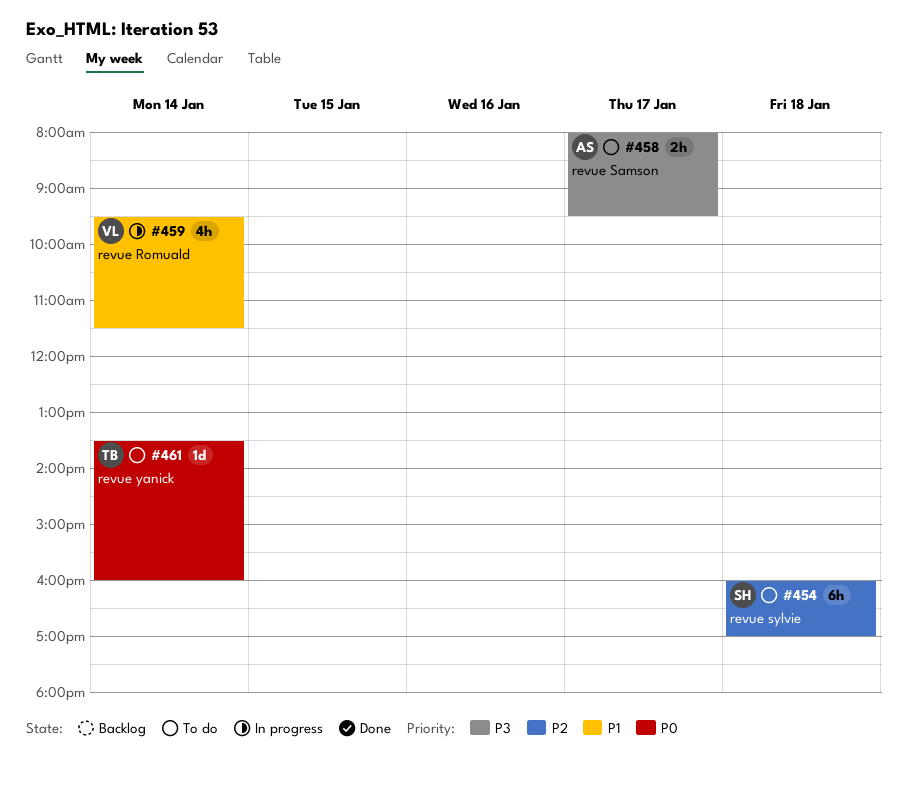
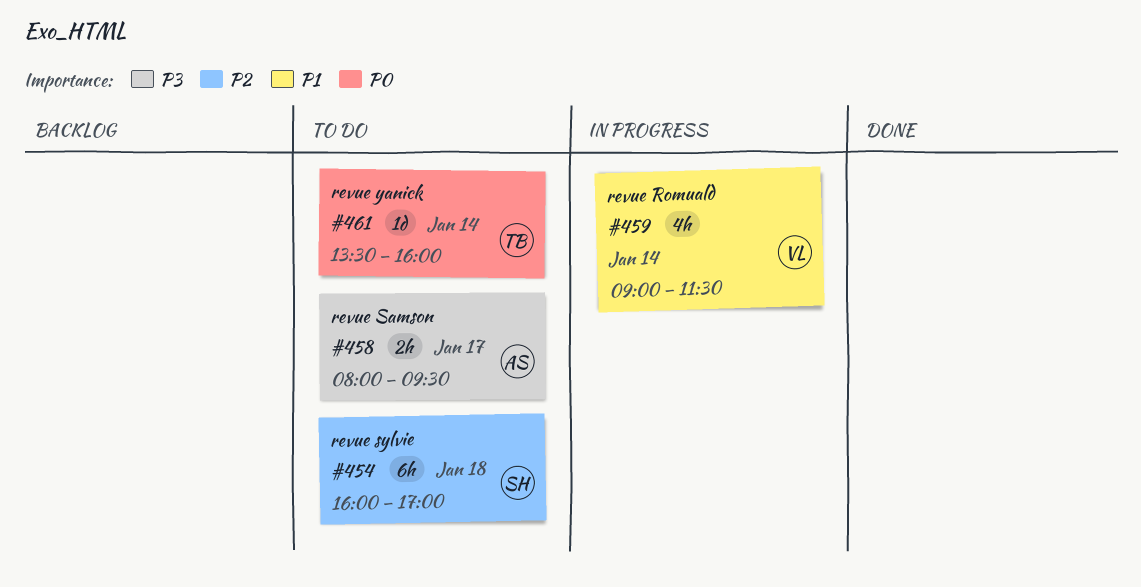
#459, begins: 09:30 -> 09:00

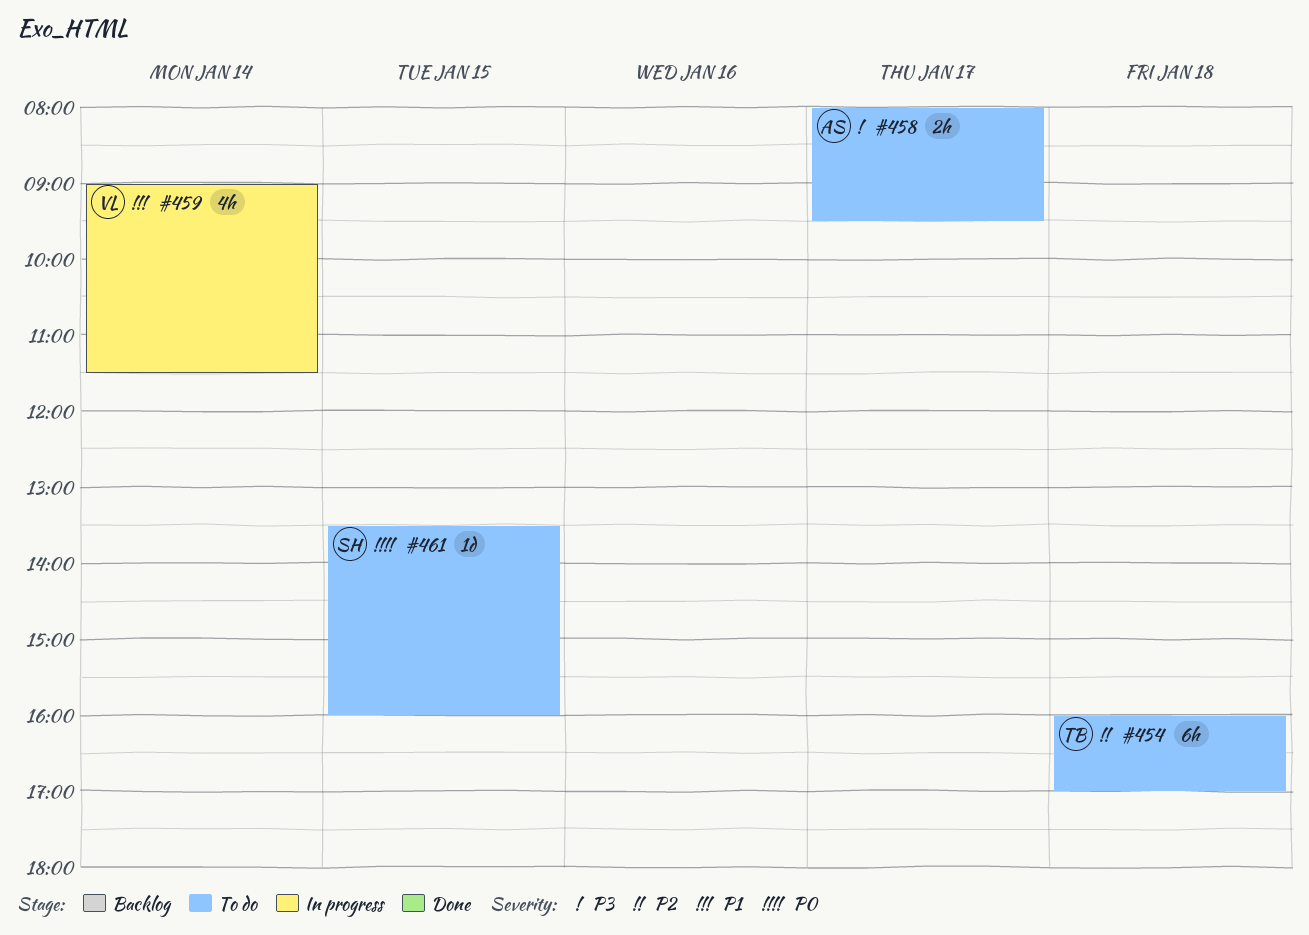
#454, owner: SH -> TB
#461, owner: TB -> SH
#461, day: Jan 14 -> Jan 15

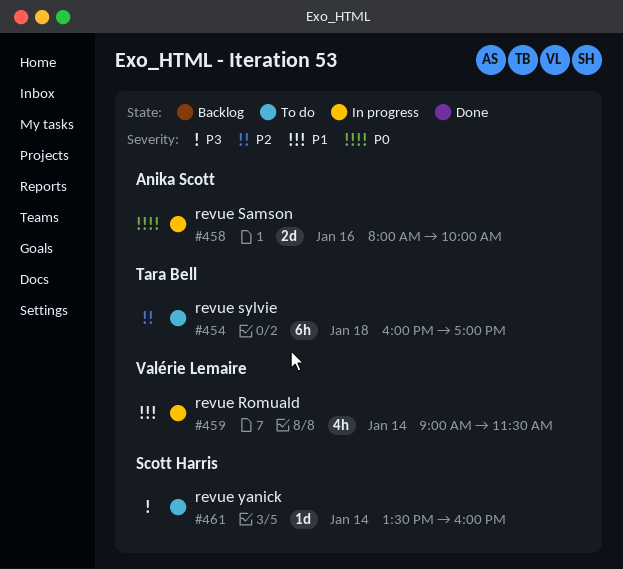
#458, status: To do -> In progress
#458, priority: P3 -> P0
#458, estimate: 2h -> 2d
#458, day: Jan 17 -> Jan 16
#458, ends: 09:30 -> 10:00
#461, priority: P0 -> P3
#461, day: Jan 15 -> Jan 14

